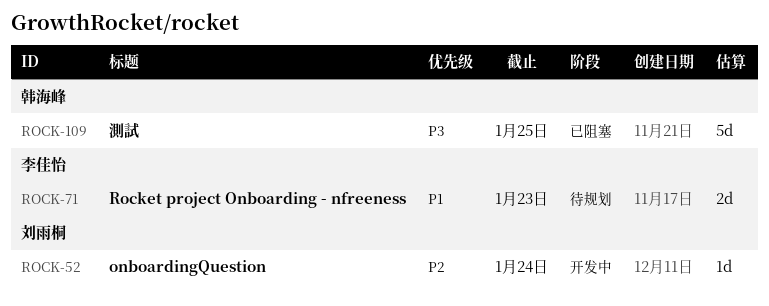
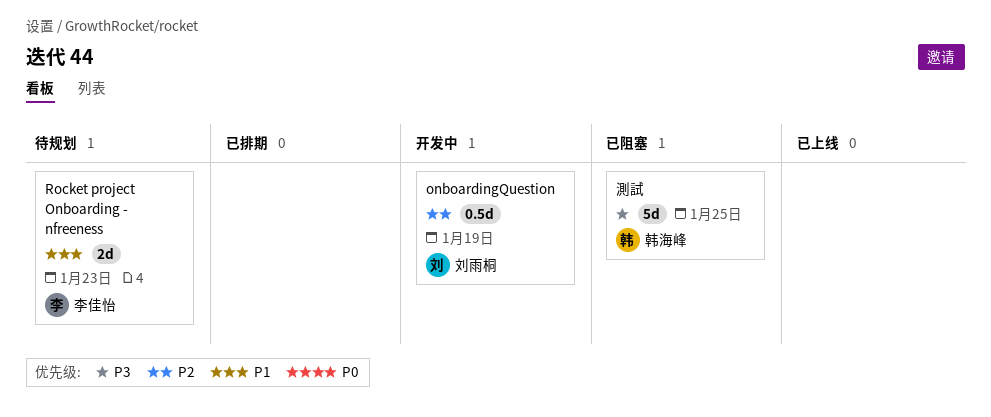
onboardingQuestion, estimate: 1d -> 0.5d
onboardingQuestion, due: Jan 24 -> Jan 19

